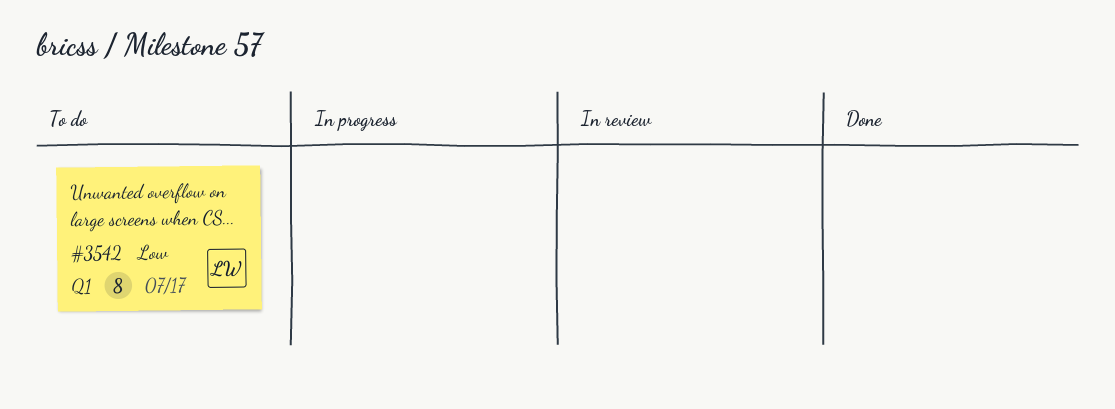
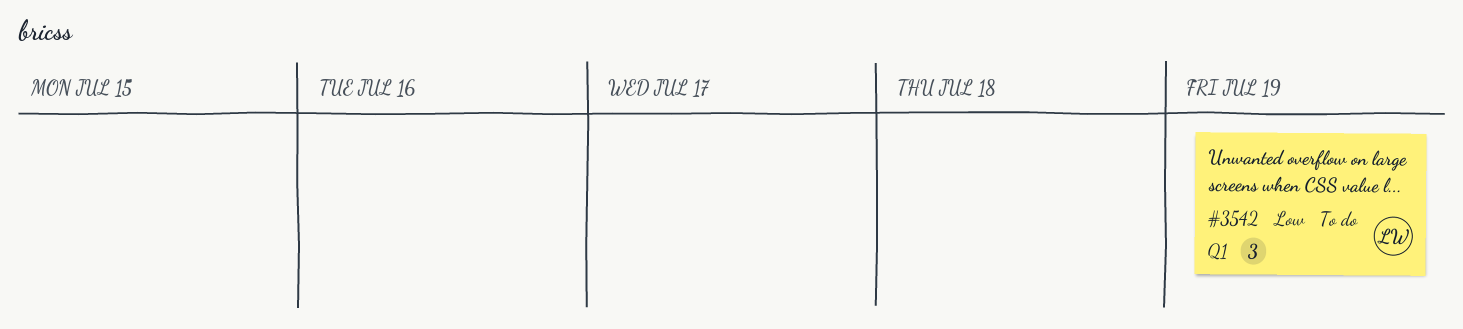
#3542, estimate: 8 -> 3
#3542, due: Jul 17 -> Jul 19

